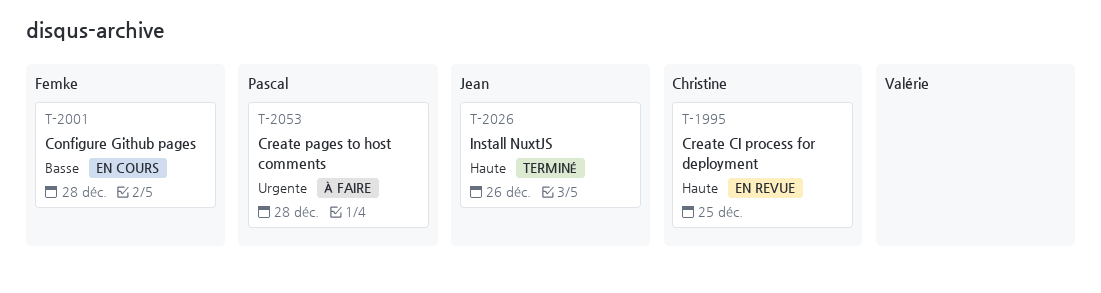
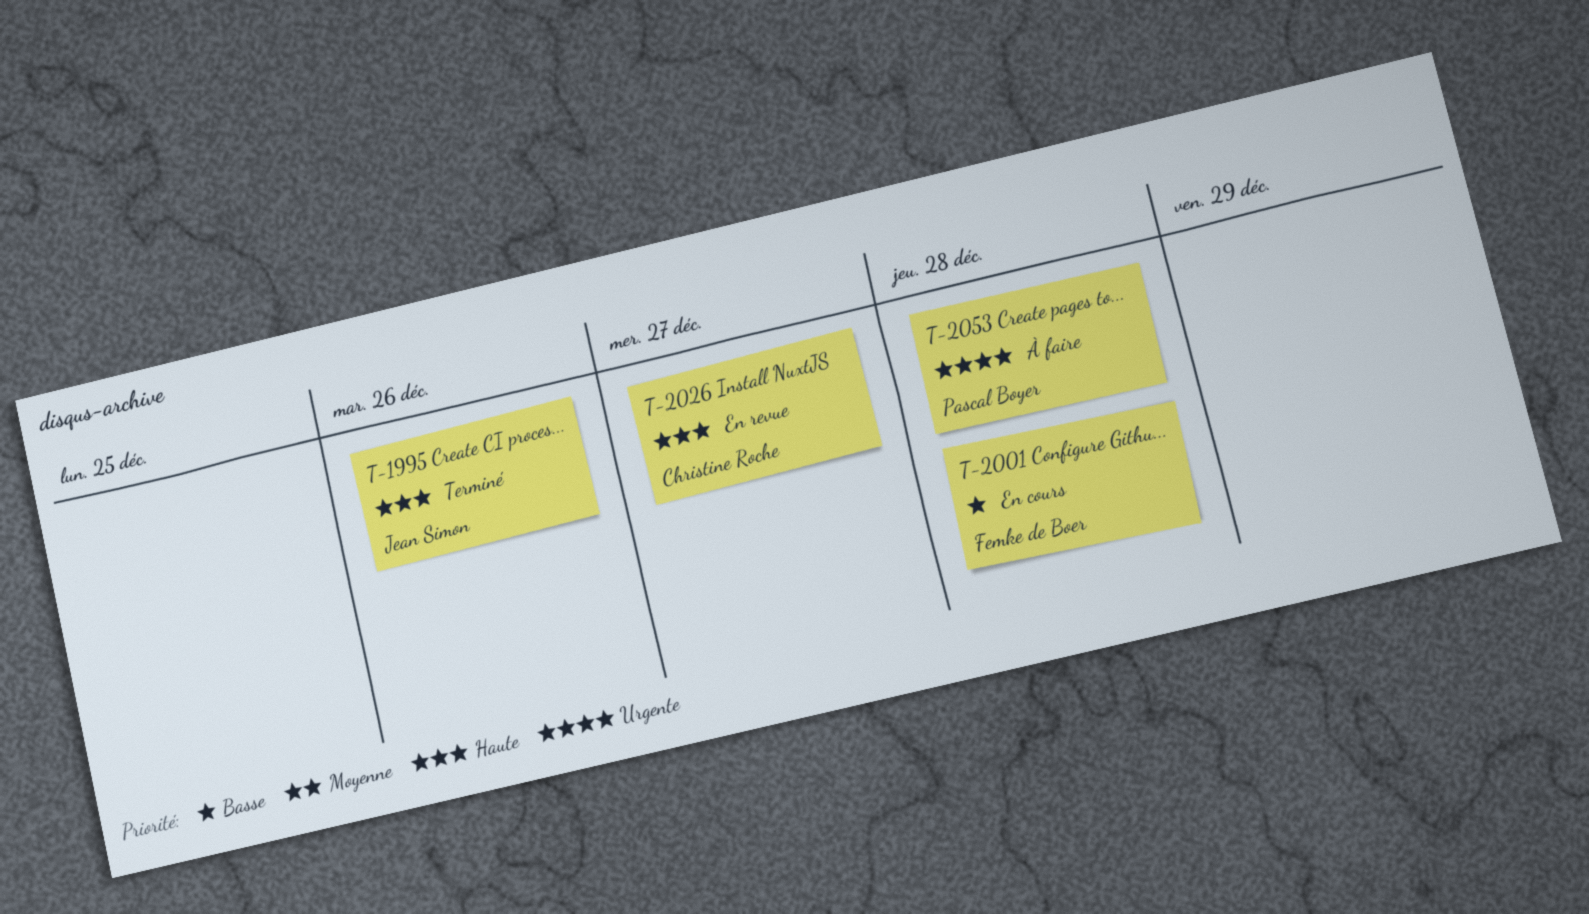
T-1995, status: En revue -> Terminé
T-1995, owner: Christine Roche -> Jean Simon
T-1995, due: Dec 25 -> Dec 26
T-2026, status: Terminé -> En revue
T-2026, owner: Jean Simon -> Christine Roche
T-2026, due: Dec 26 -> Dec 27

